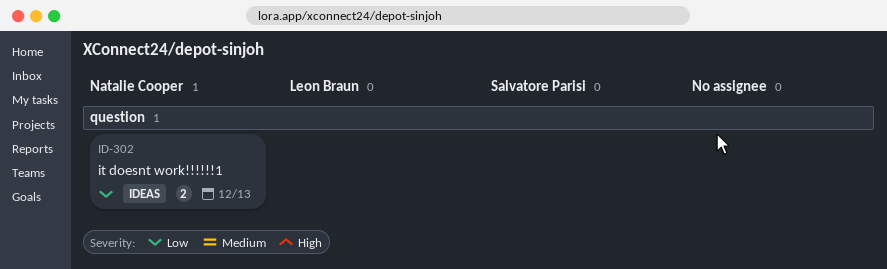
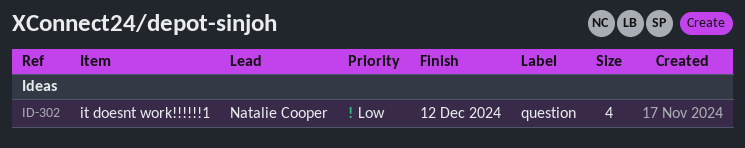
ID-302, estimate: 2 -> 4
ID-302, due: Dec 13 -> Dec 12

